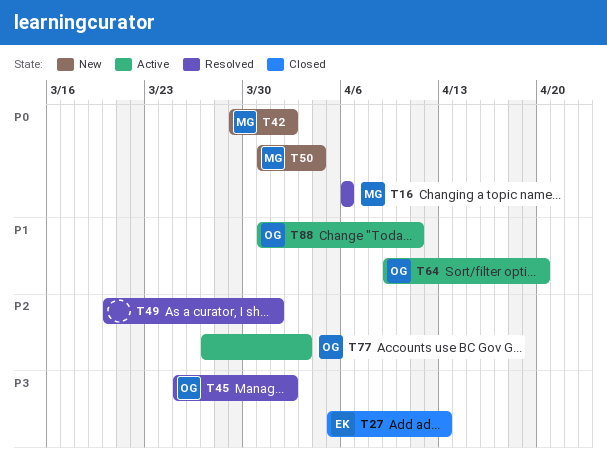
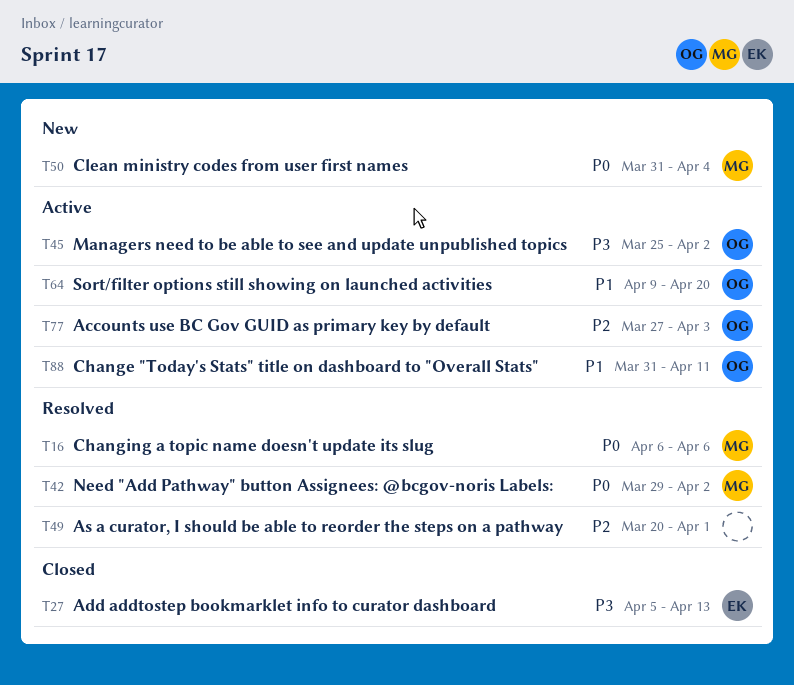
T42, status: New -> Resolved
T45, status: Resolved -> Active

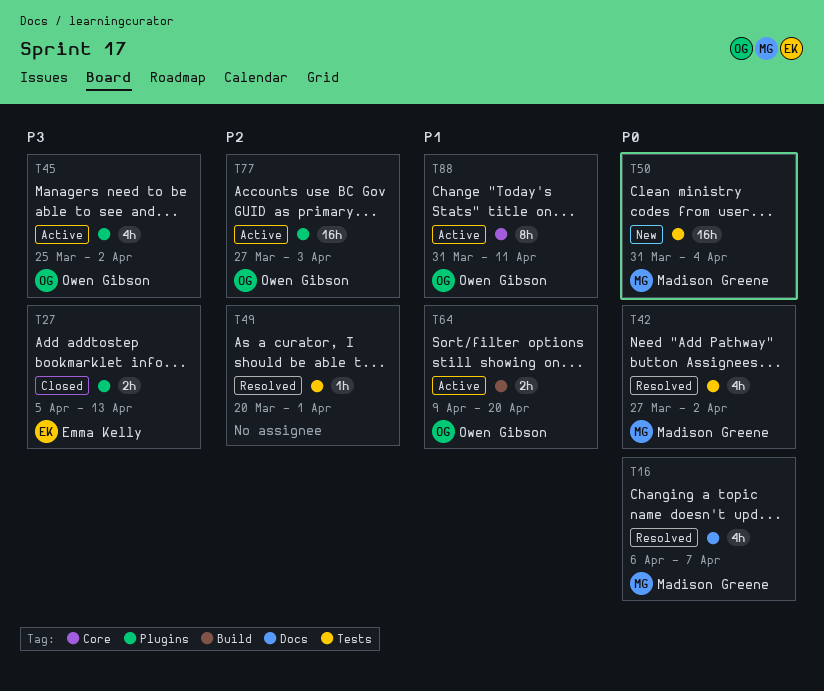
T16, due: Apr 6 -> Apr 7
T42, start: Mar 29 -> Mar 27

